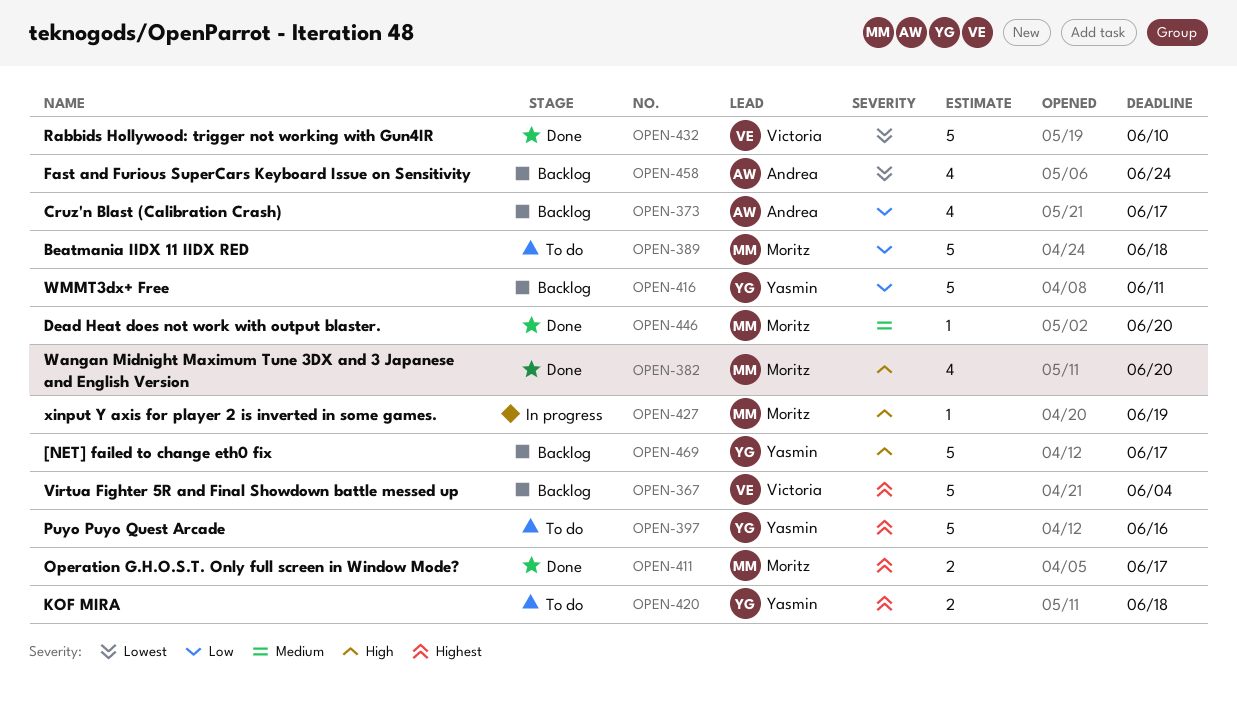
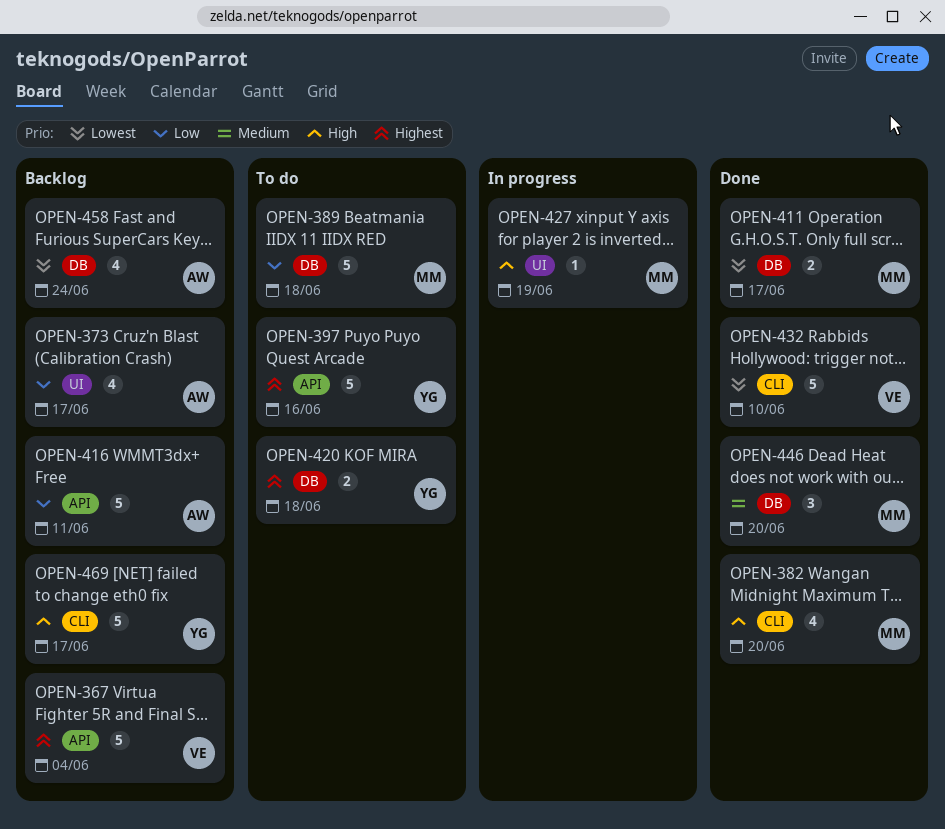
OPEN-411, priority: Highest -> Lowest
OPEN-416, owner: Yasmin -> Andrea
OPEN-446, estimate: 1 -> 3

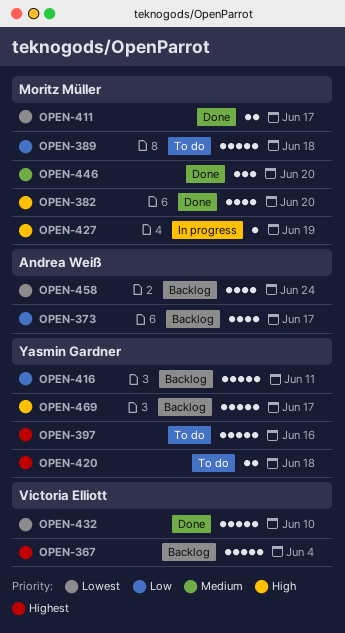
OPEN-416, owner: Andrea Weiß -> Yasmin Gardner

